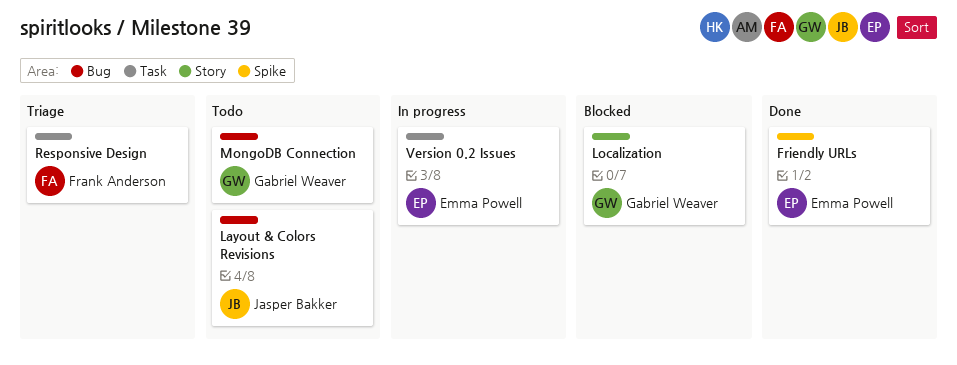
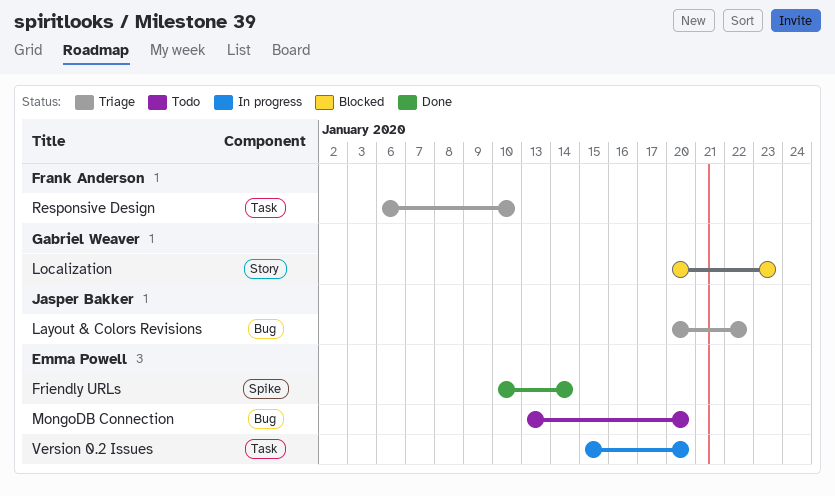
Layout & Colors Revisions, status: Todo -> Triage
MongoDB Connection, owner: Gabriel Weaver -> Emma Powell

